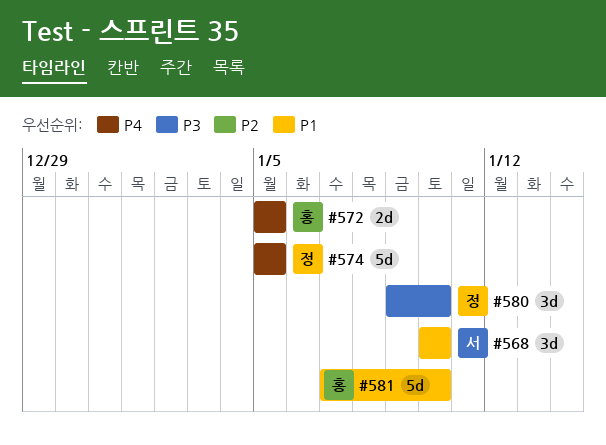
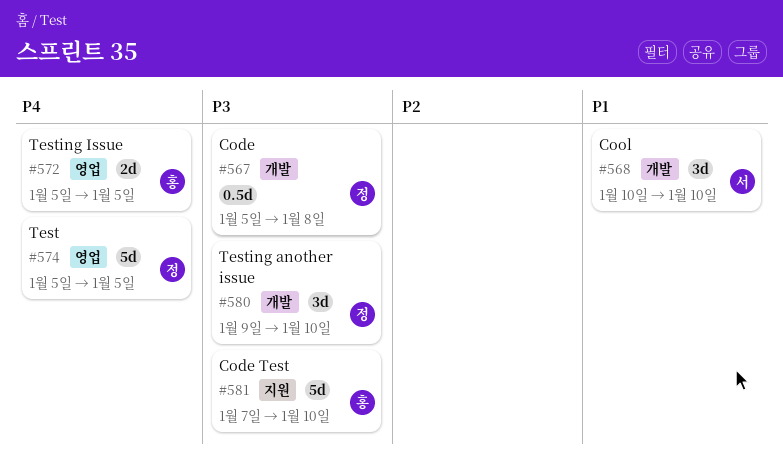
#567: none -> present
#581, priority: P1 -> P3

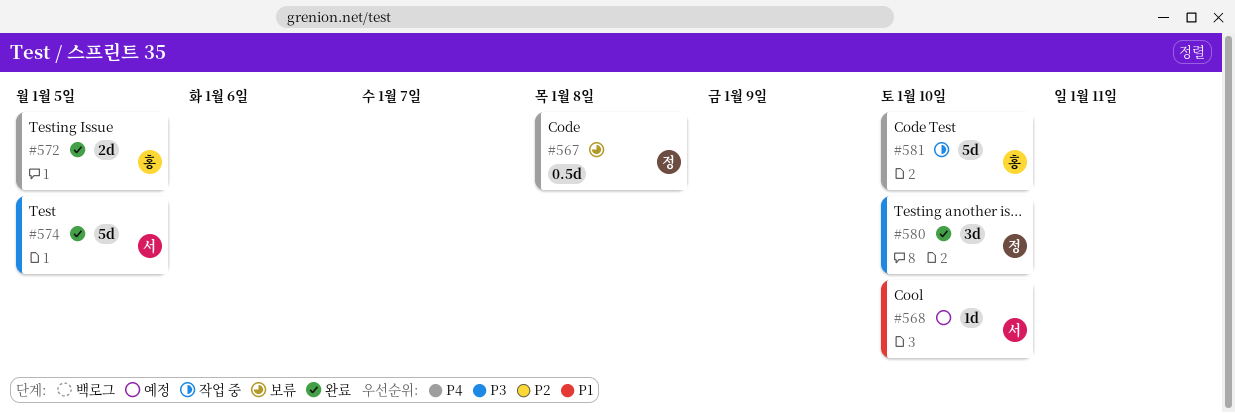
#567, priority: P3 -> P4
#568, estimate: 3d -> 1d
#574, owner: 정 -> 서
#574, priority: P4 -> P3
#581, priority: P3 -> P4

